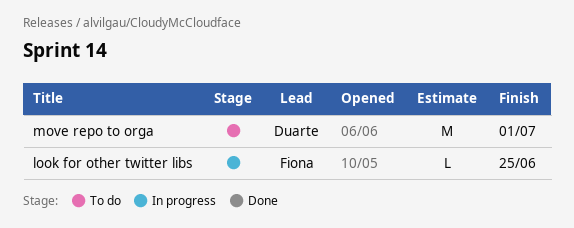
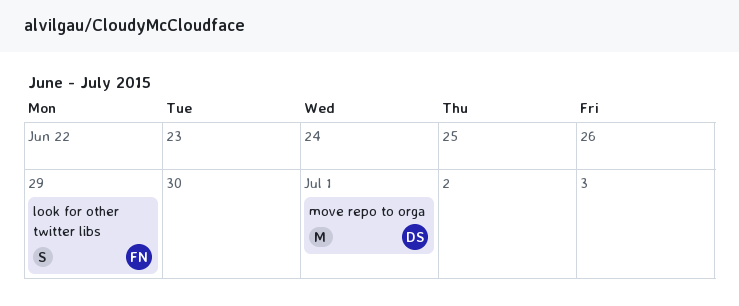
look for other twitter libs, estimate: L -> S
look for other twitter libs, due: Jun 25 -> Jun 29

